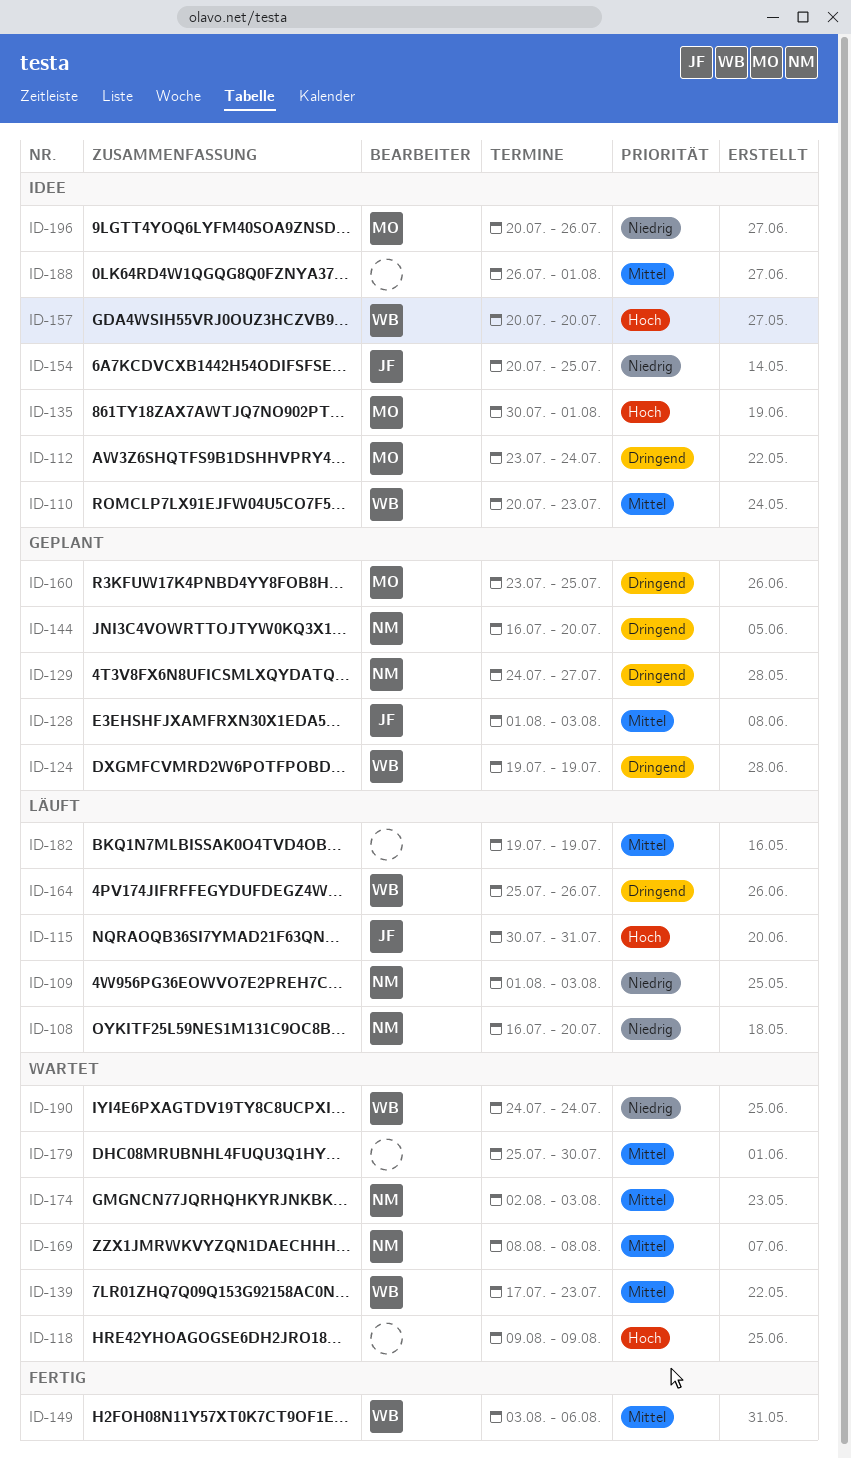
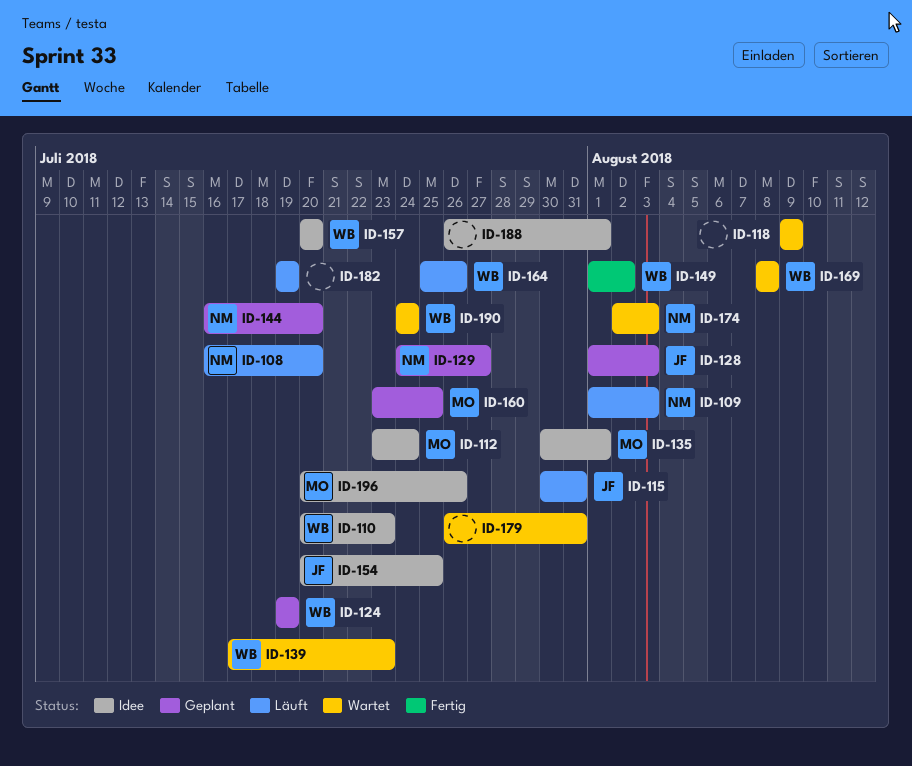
ID-149, start: Aug 3 -> Aug 1
ID-149, due: Aug 6 -> Aug 2
ID-169, owner: NM -> WB
ID-179, start: Jul 25 -> Jul 26
ID-179, due: Jul 30 -> Jul 31

